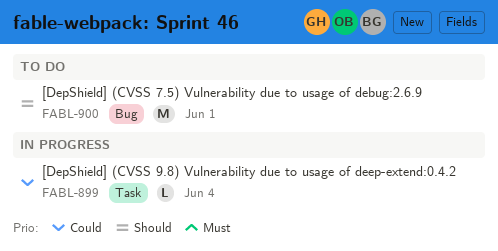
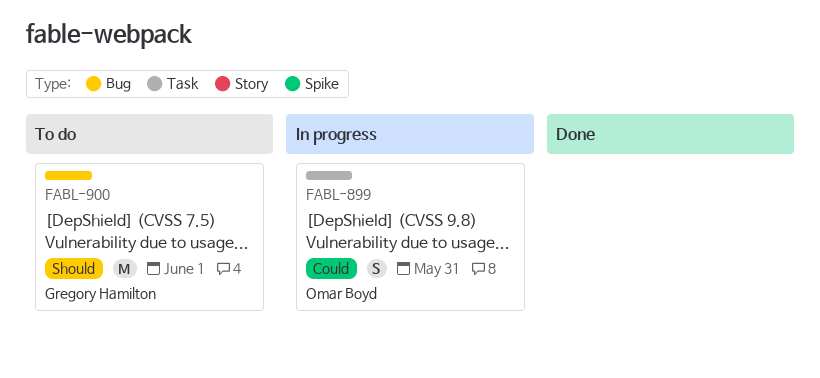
FABL-899, estimate: L -> S
FABL-899, due: Jun 4 -> May 31

